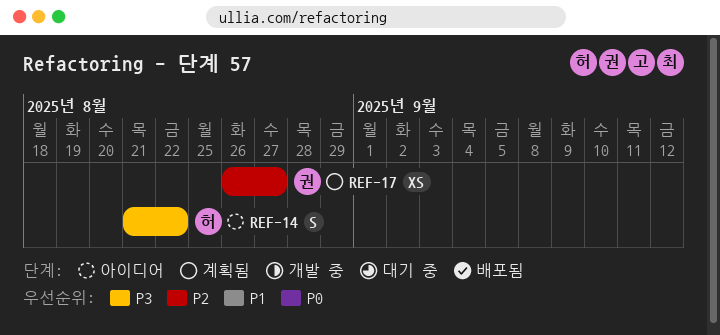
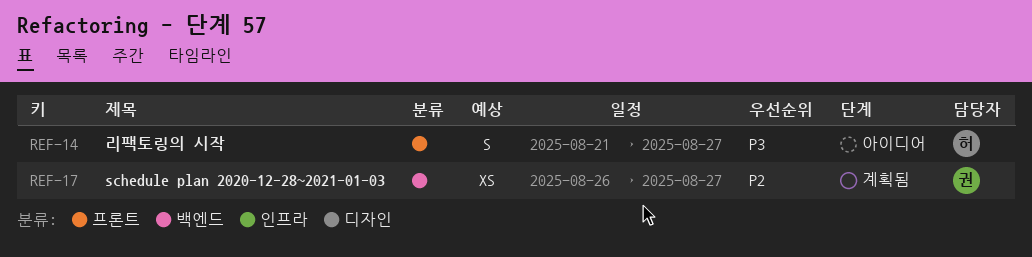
REF-14, due: Aug 22 -> Aug 27

